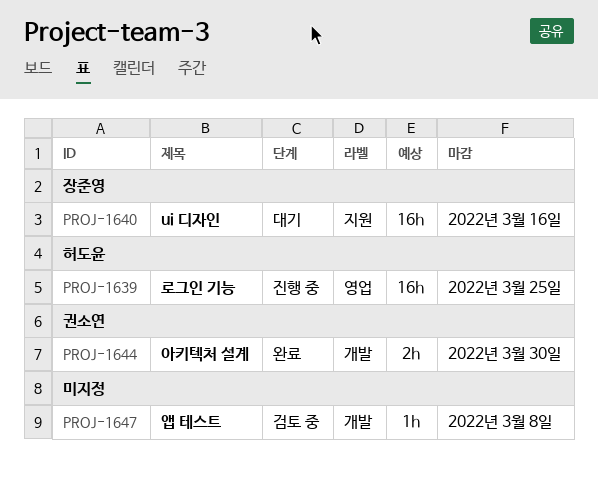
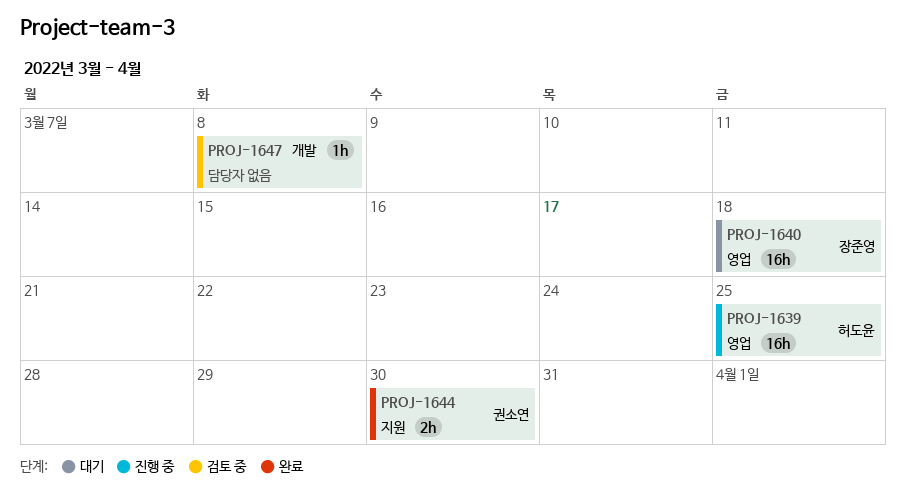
PROJ-1640, label: 지원 -> 영업
PROJ-1640, due: Mar 16 -> Mar 18
PROJ-1644, label: 개발 -> 지원

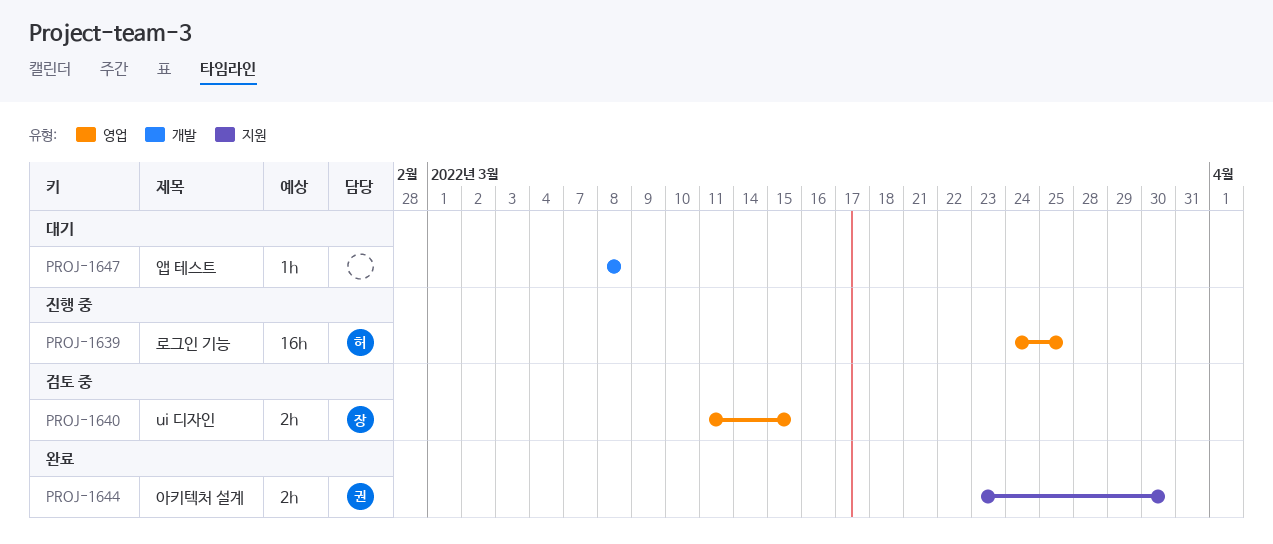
PROJ-1640, status: 대기 -> 검토 중
PROJ-1640, estimate: 16h -> 2h
PROJ-1640, due: Mar 18 -> Mar 15
PROJ-1647, status: 검토 중 -> 대기

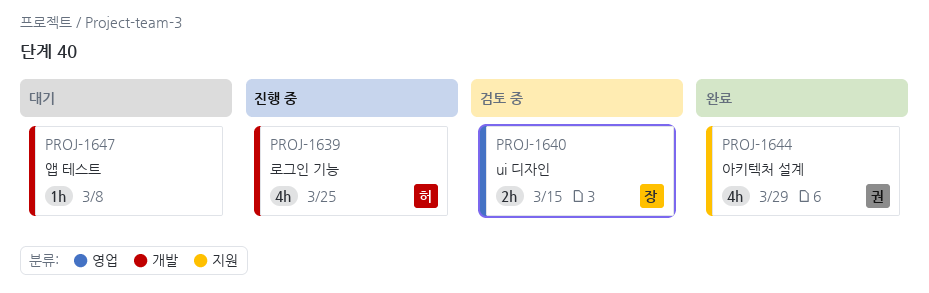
PROJ-1639, label: 영업 -> 개발
PROJ-1639, estimate: 16h -> 4h
PROJ-1644, estimate: 2h -> 4h
PROJ-1644, due: Mar 30 -> Mar 29

